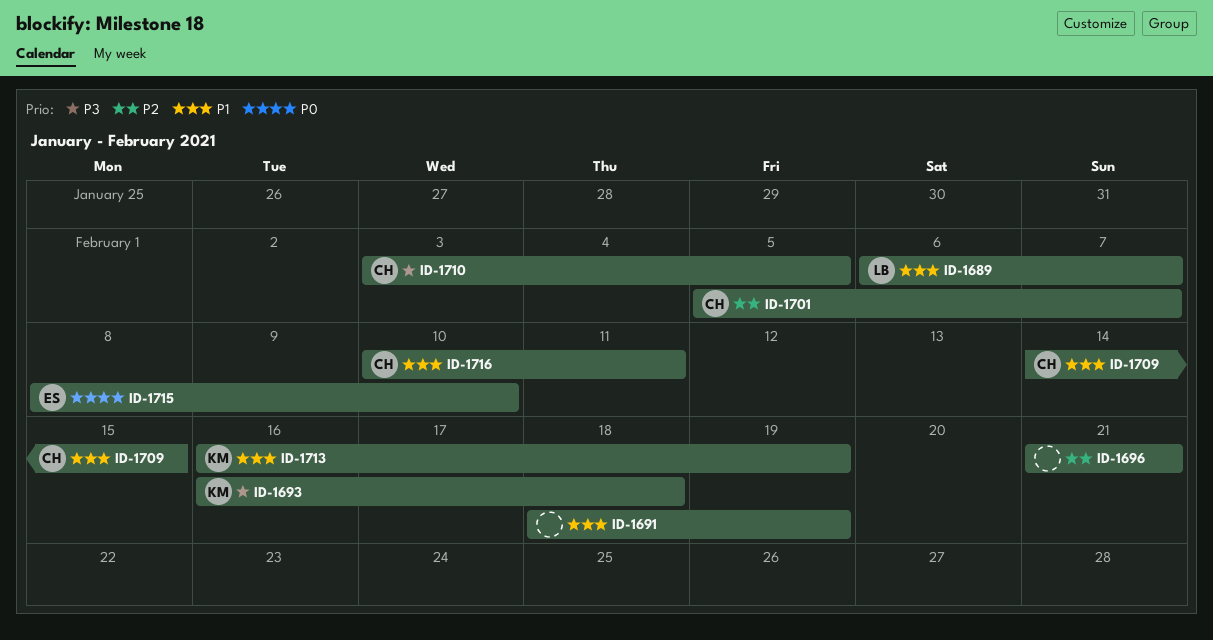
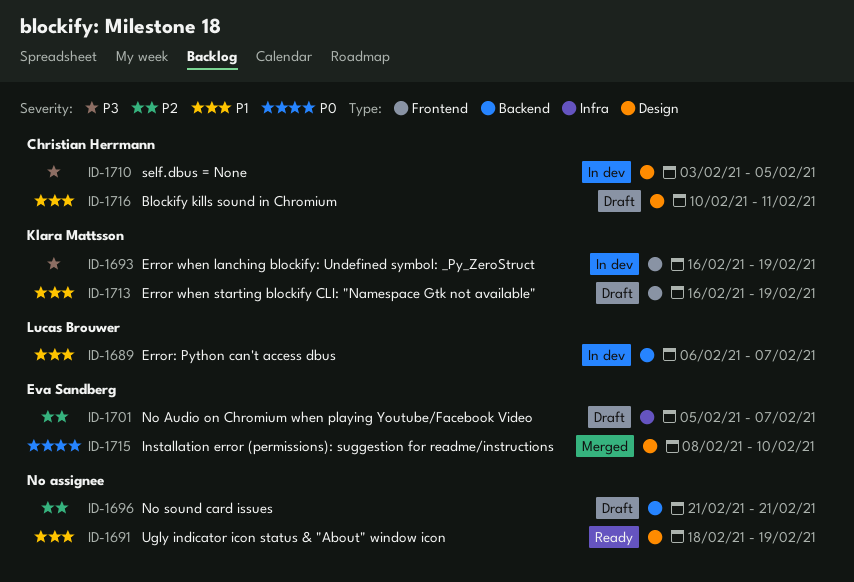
ID-1693, due: Feb 18 -> Feb 19
ID-1701, owner: Christian Herrmann -> Eva Sandberg
ID-1709: present -> none

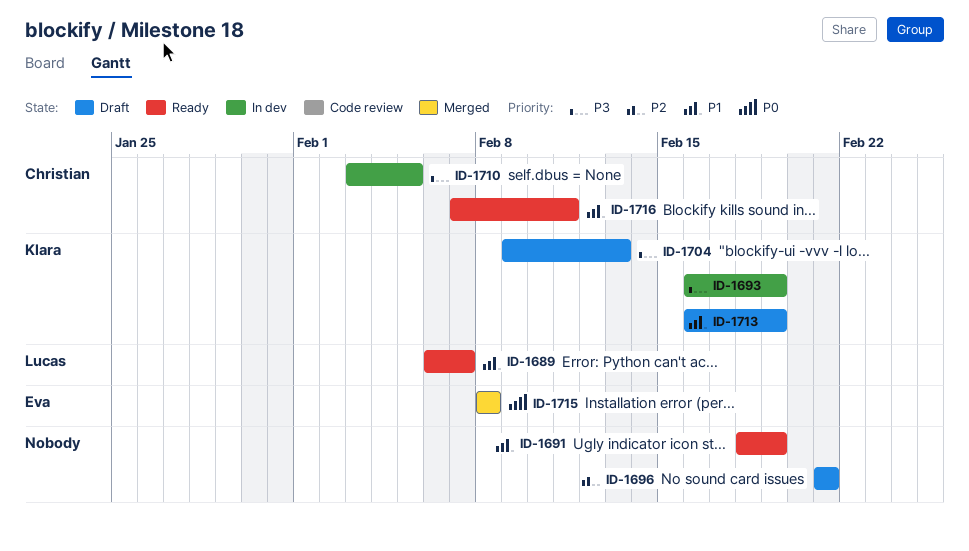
ID-1689, status: In dev -> Ready
ID-1701: present -> none
ID-1704: none -> present
ID-1715, due: Feb 10 -> Feb 8
ID-1716, status: Draft -> Ready
ID-1716, start: Feb 10 -> Feb 7

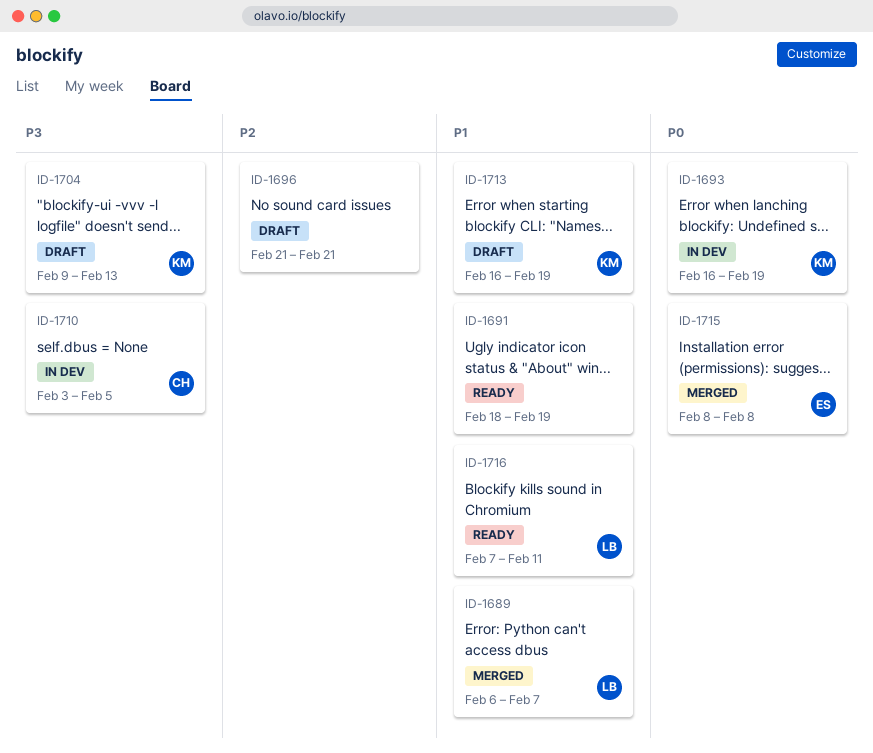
ID-1689, status: Ready -> Merged
ID-1693, priority: P3 -> P0
ID-1716, owner: Christian -> Lucas

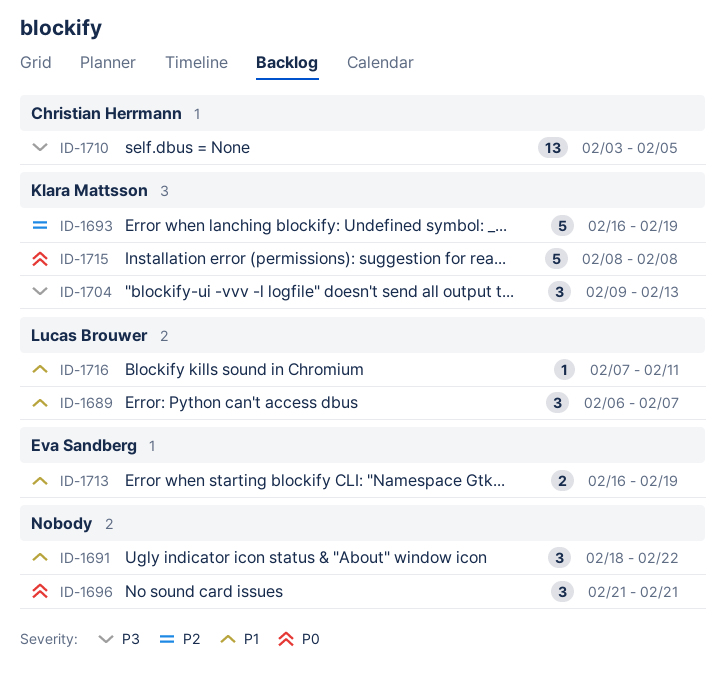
ID-1691, due: Feb 19 -> Feb 22
ID-1693, priority: P0 -> P2
ID-1696, priority: P2 -> P0
ID-1713, owner: Klara Mattsson -> Eva Sandberg
ID-1715, owner: Eva Sandberg -> Klara Mattsson

